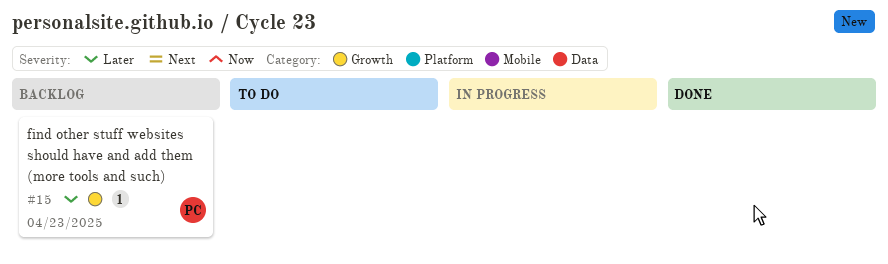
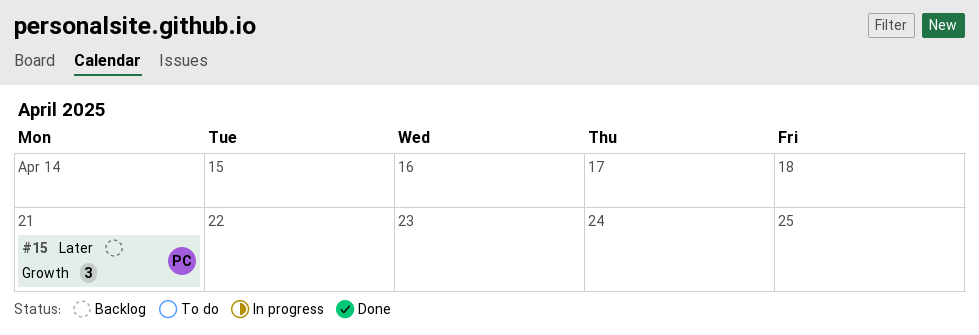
#15, estimate: 1 -> 3
#15, due: Apr 23 -> Apr 21

